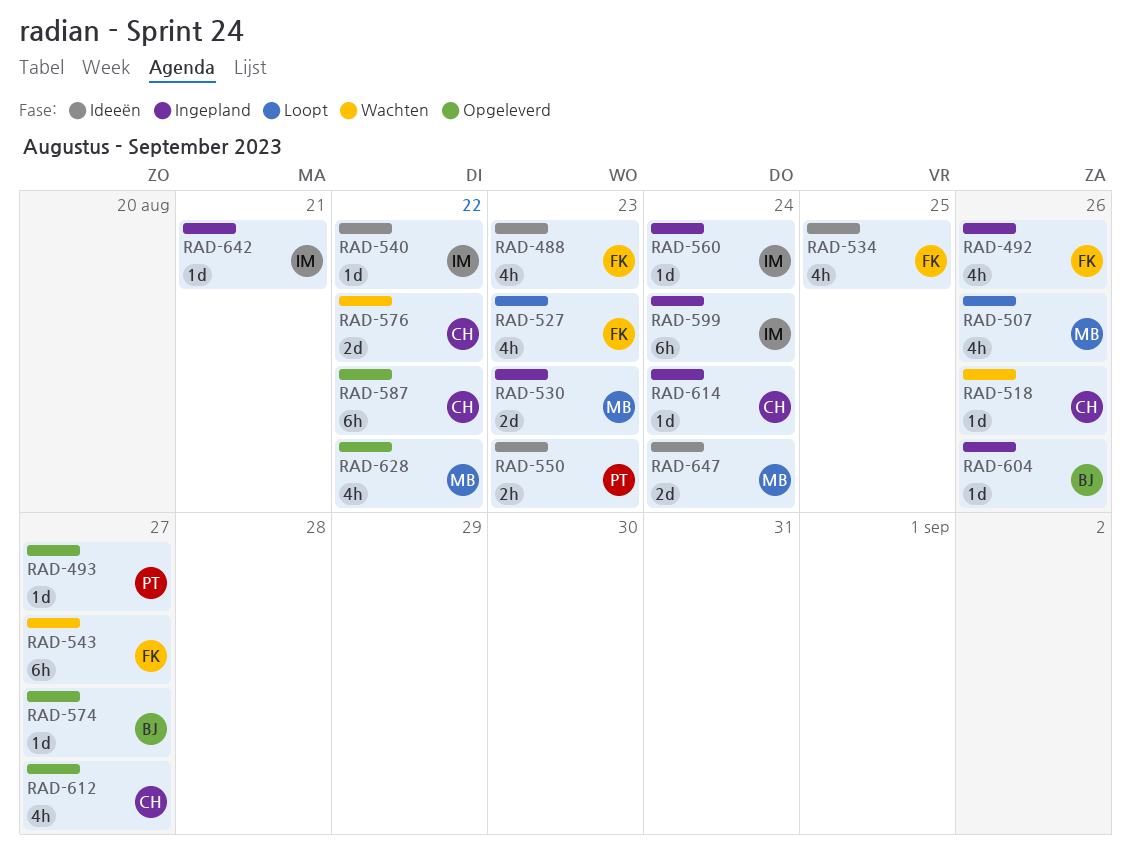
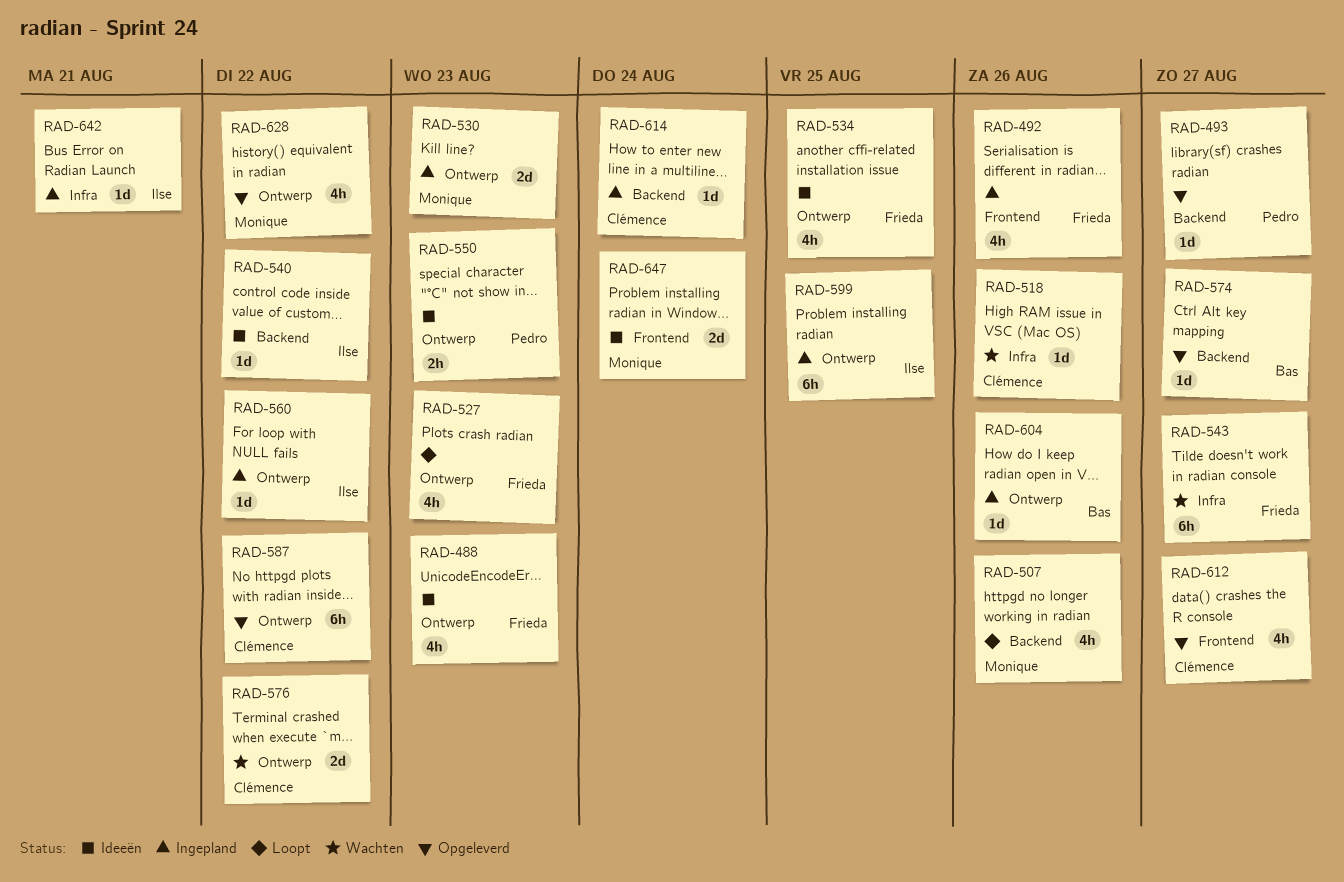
RAD-560, due: Aug 24 -> Aug 22
RAD-599, due: Aug 24 -> Aug 25

